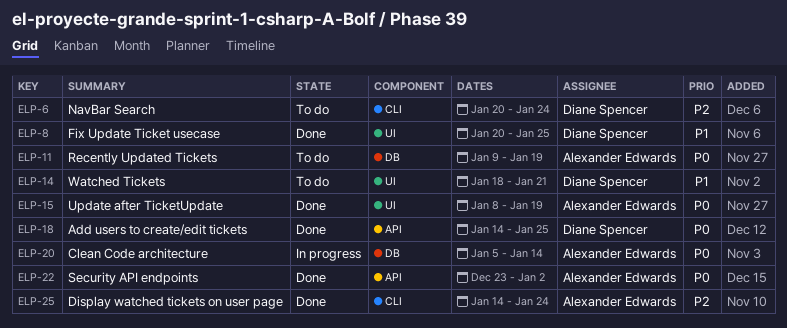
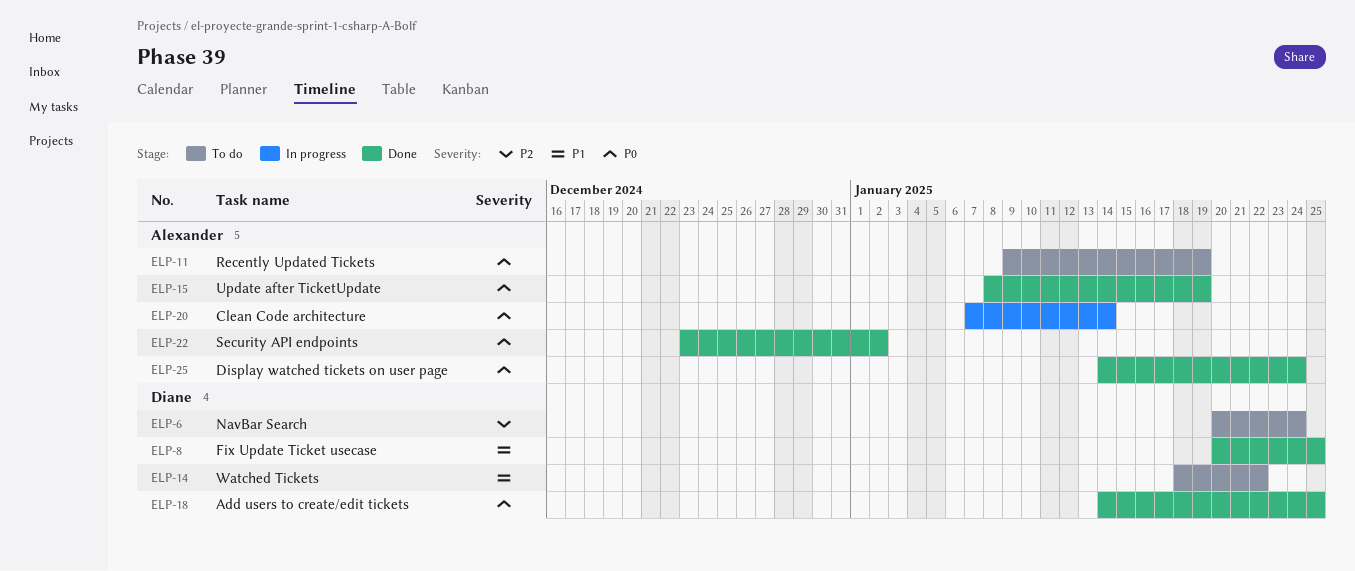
ELP-14, due: Jan 21 -> Jan 22
ELP-20, start: Jan 5 -> Jan 7
ELP-25, priority: P2 -> P0

